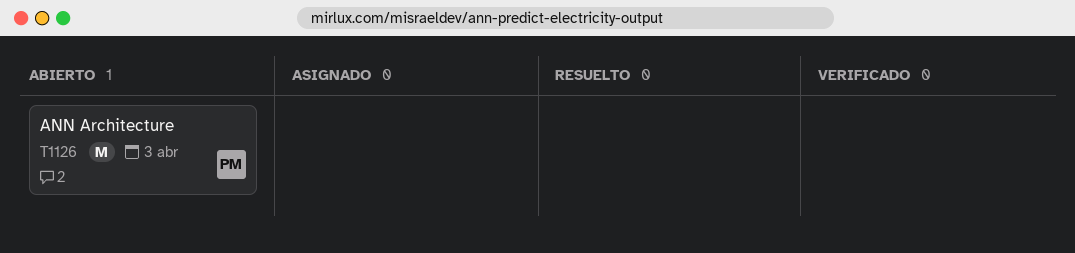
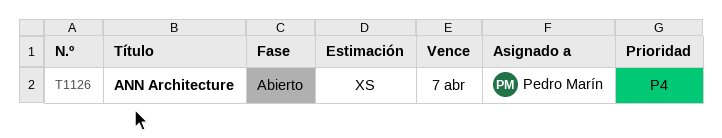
T1126, estimate: M -> XS
T1126, due: Apr 3 -> Apr 7

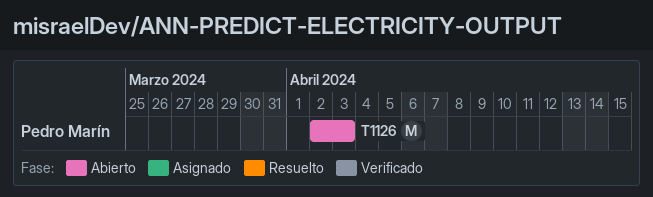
T1126, estimate: XS -> M
T1126, due: Apr 7 -> Apr 3

